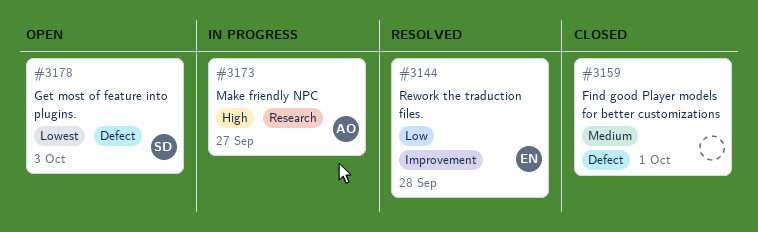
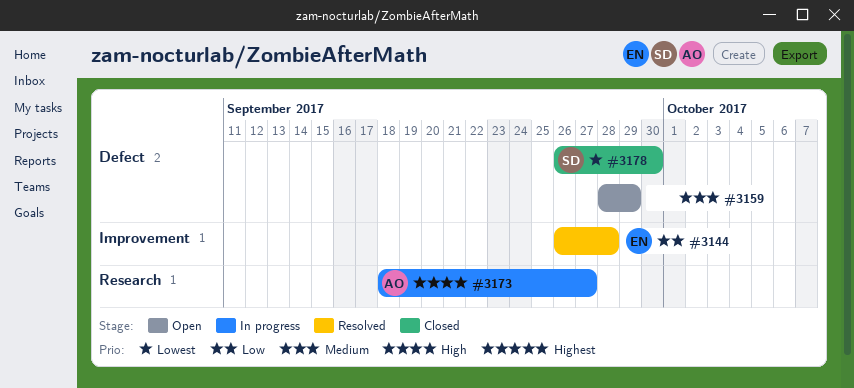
#3159, status: Closed -> Open
#3159, due: Oct 1 -> Sep 29
#3178, status: Open -> Closed
#3178, due: Oct 3 -> Sep 30

